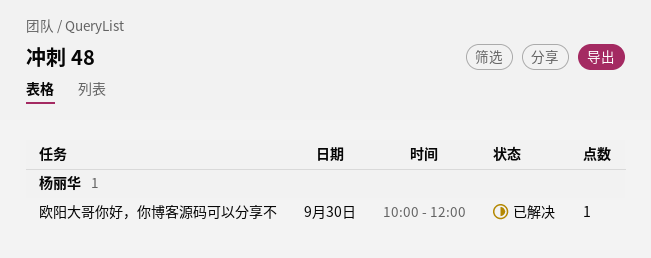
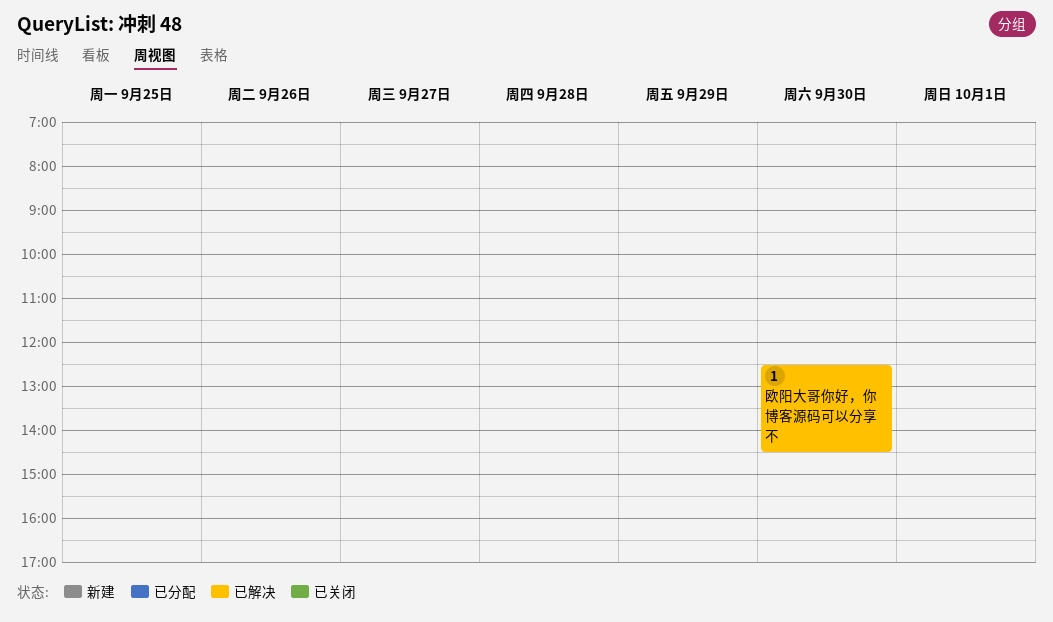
欧阳大哥你好，你博客源码可以分享不, begins: 10:00 -> 12:30
欧阳大哥你好，你博客源码可以分享不, ends: 12:00 -> 14:30

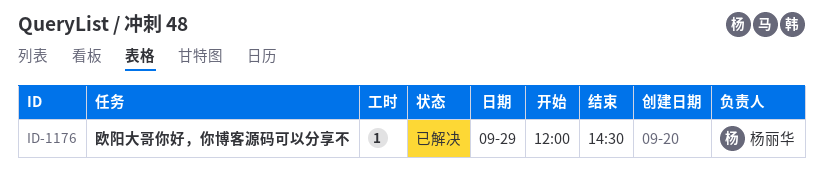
欧阳大哥你好，你博客源码可以分享不, day: Sep 30 -> Sep 29
欧阳大哥你好，你博客源码可以分享不, begins: 12:30 -> 12:00

